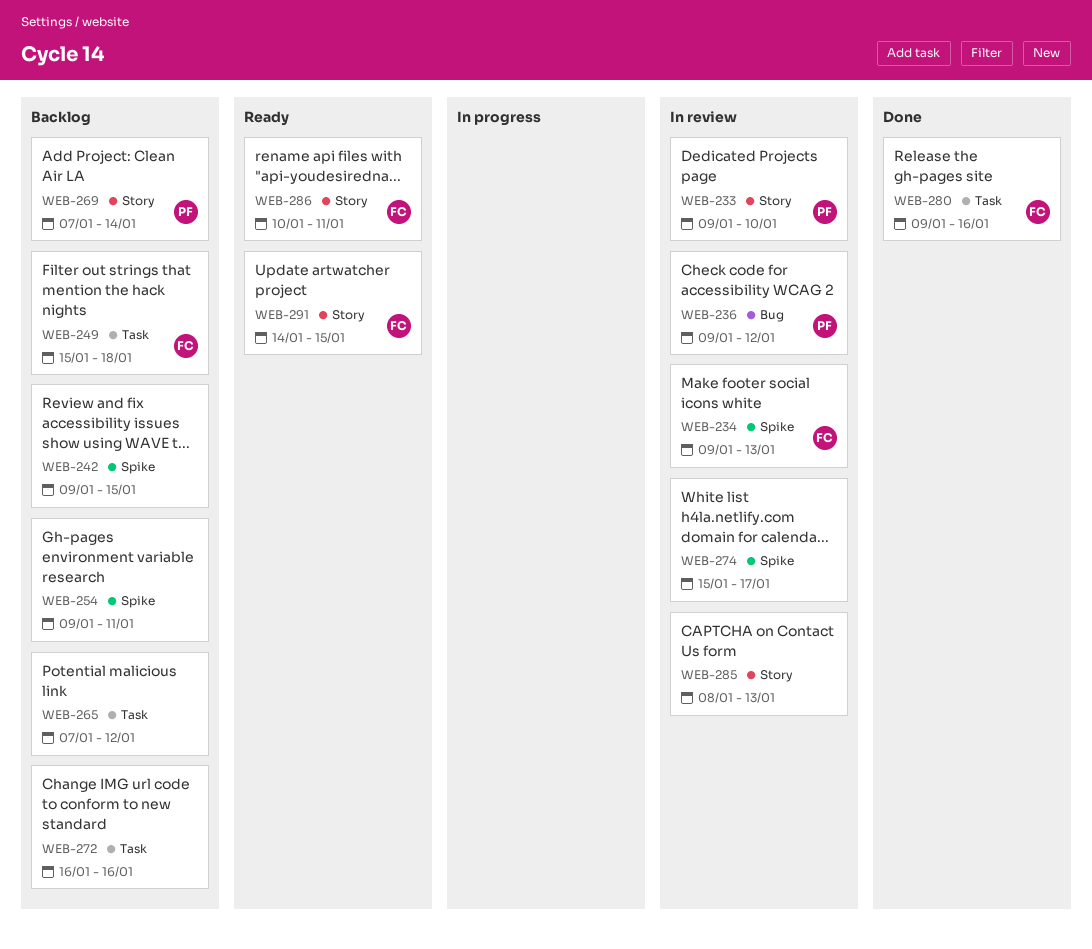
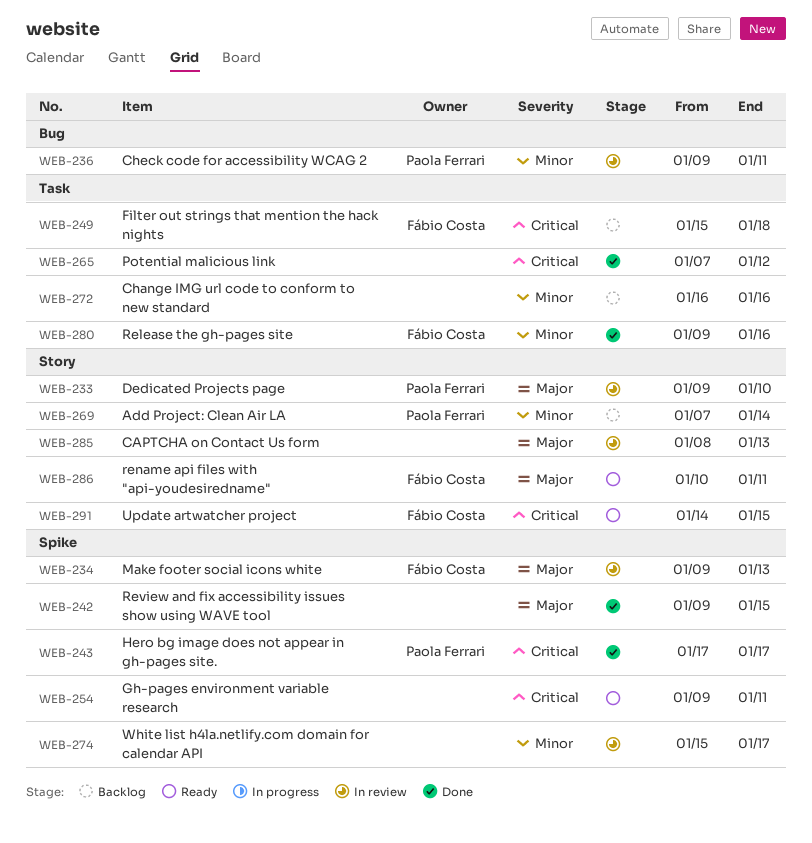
WEB-236, due: Jan 12 -> Jan 11
WEB-242, status: Backlog -> Done
WEB-243: none -> present
WEB-254, status: Backlog -> Ready
WEB-265, status: Backlog -> Done

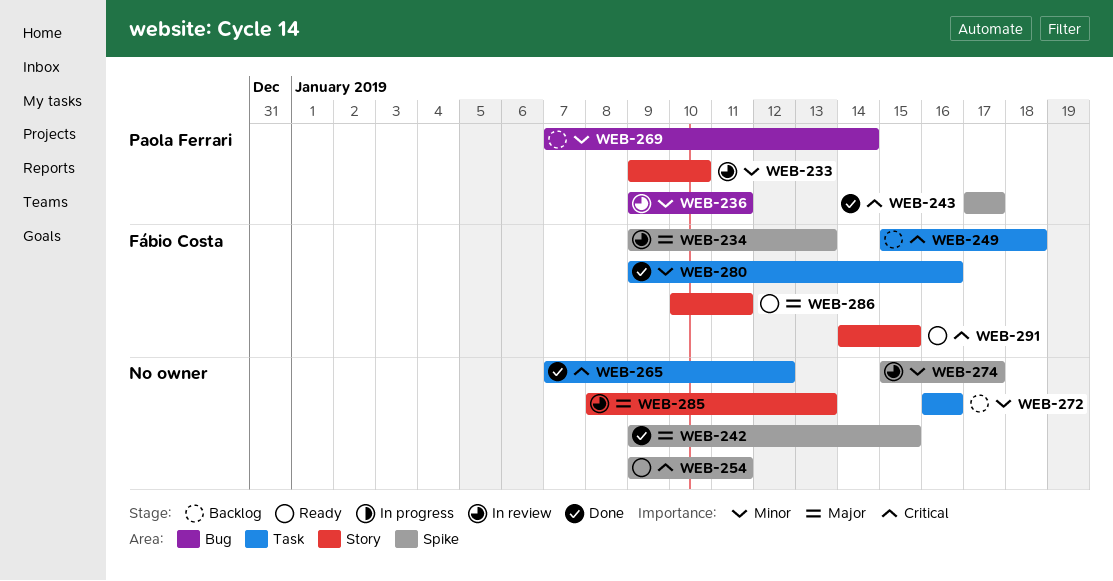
WEB-233, priority: Major -> Minor
WEB-269, label: Story -> Bug

